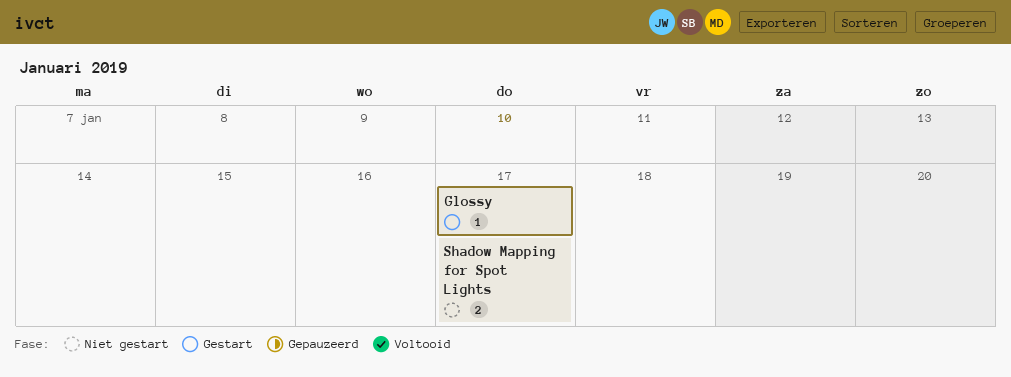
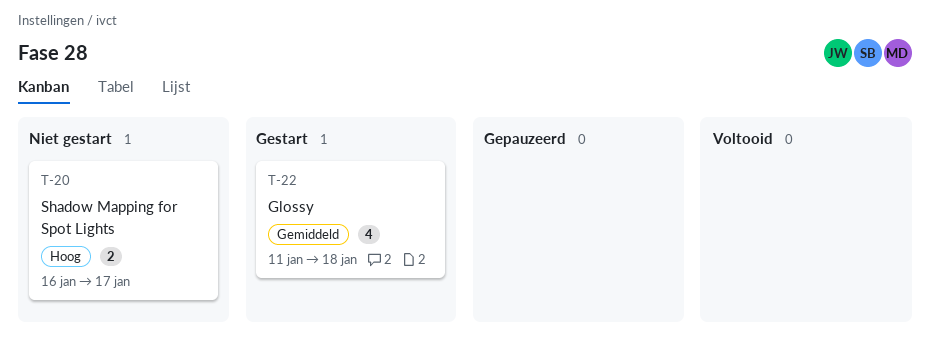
Glossy, estimate: 1 -> 4
Glossy, due: Jan 17 -> Jan 18

